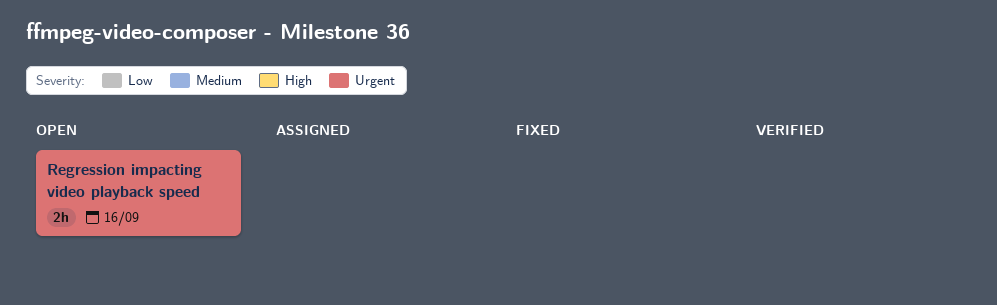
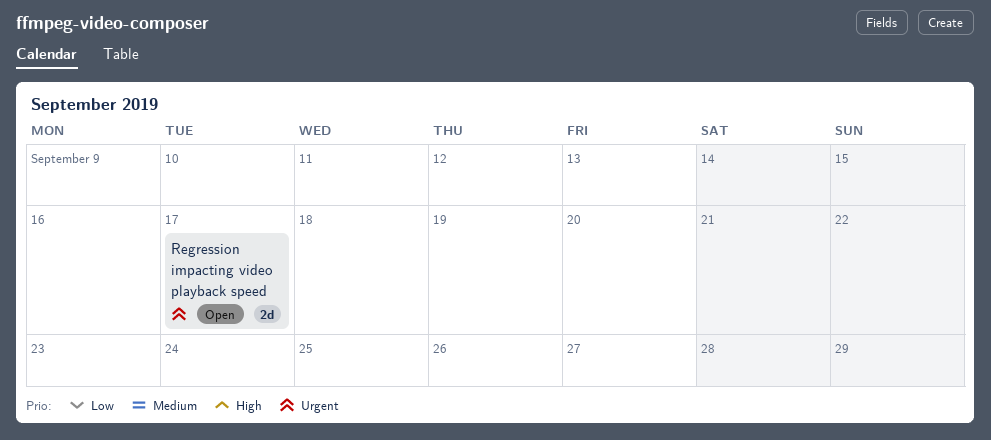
Regression impacting video playback speed, estimate: 2h -> 2d
Regression impacting video playback speed, due: Sep 16 -> Sep 17

